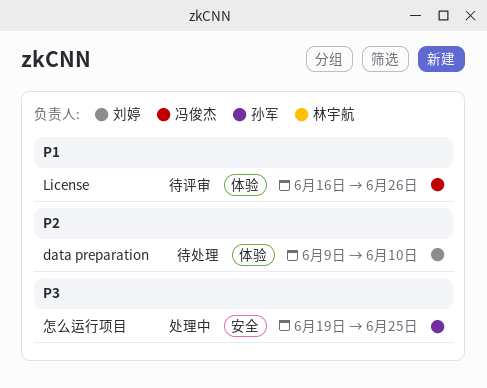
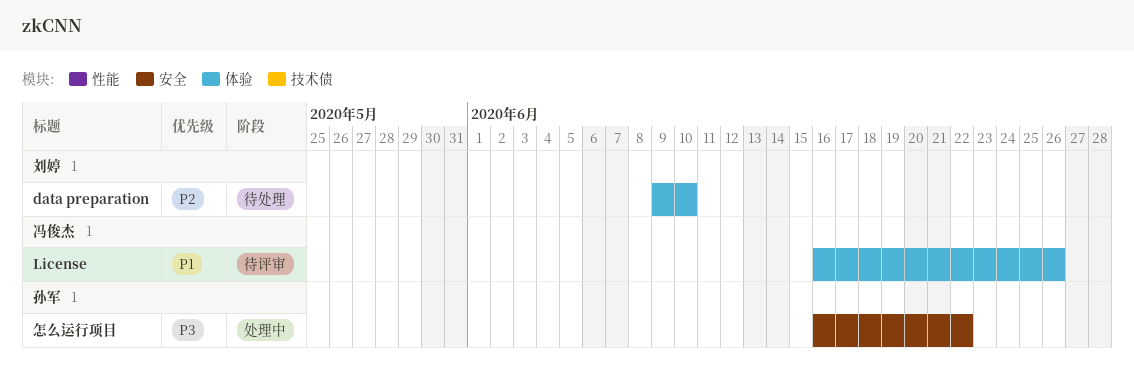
怎么运行项目, start: Jun 19 -> Jun 16
怎么运行项目, due: Jun 25 -> Jun 22

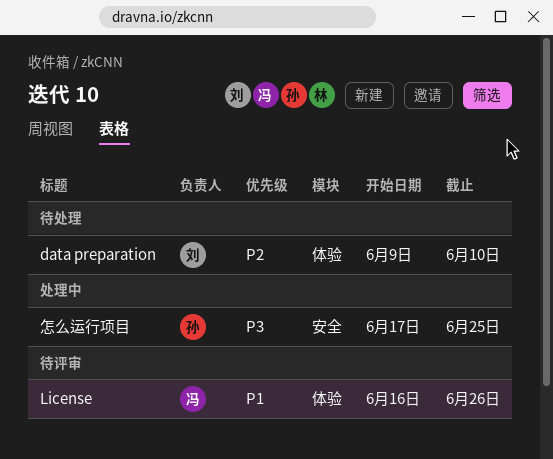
怎么运行项目, start: Jun 16 -> Jun 17
怎么运行项目, due: Jun 22 -> Jun 25

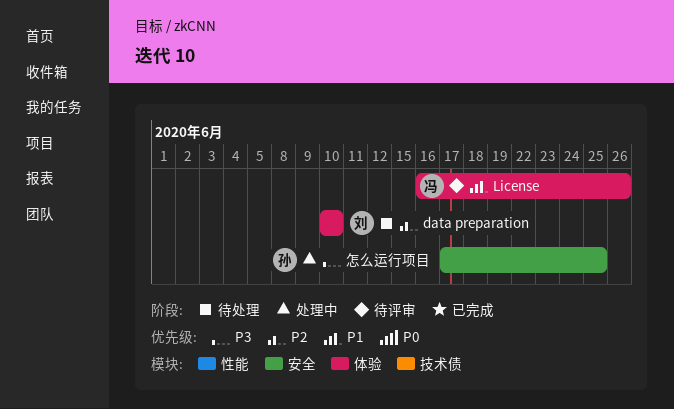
data preparation, start: Jun 9 -> Jun 10

